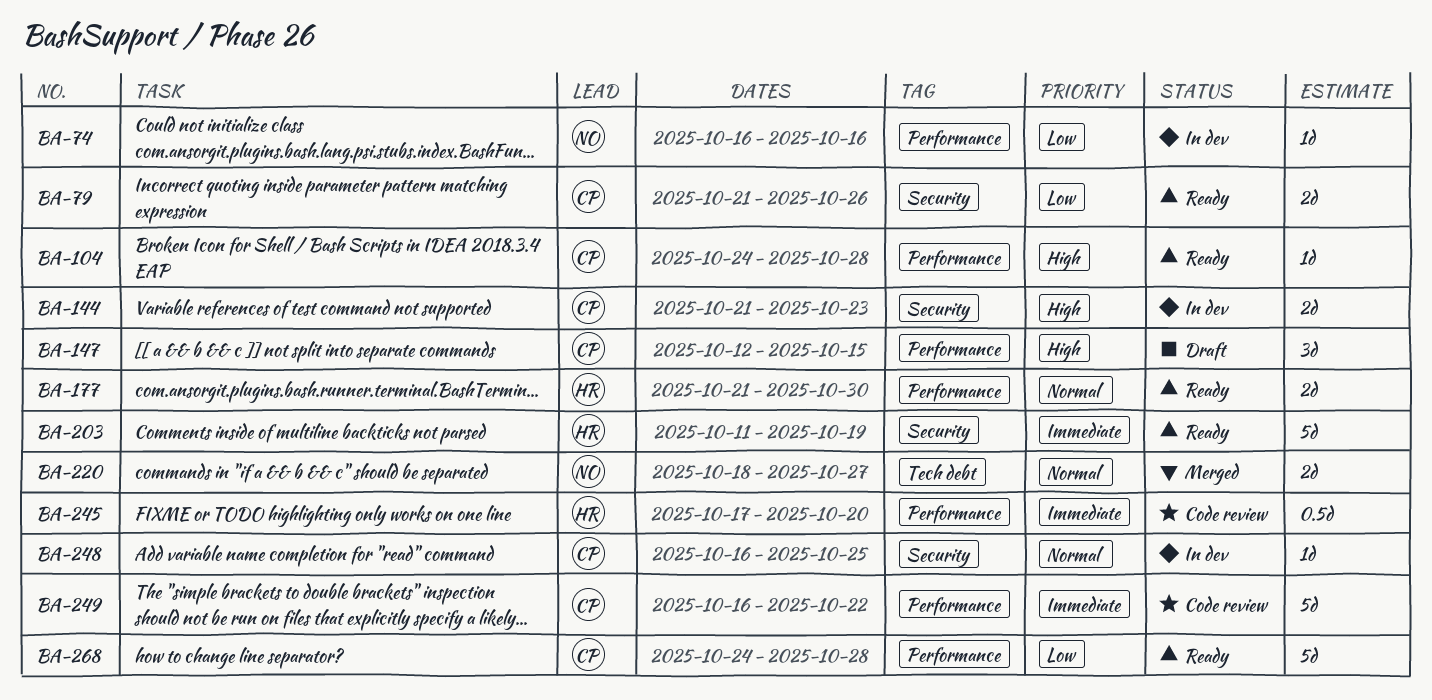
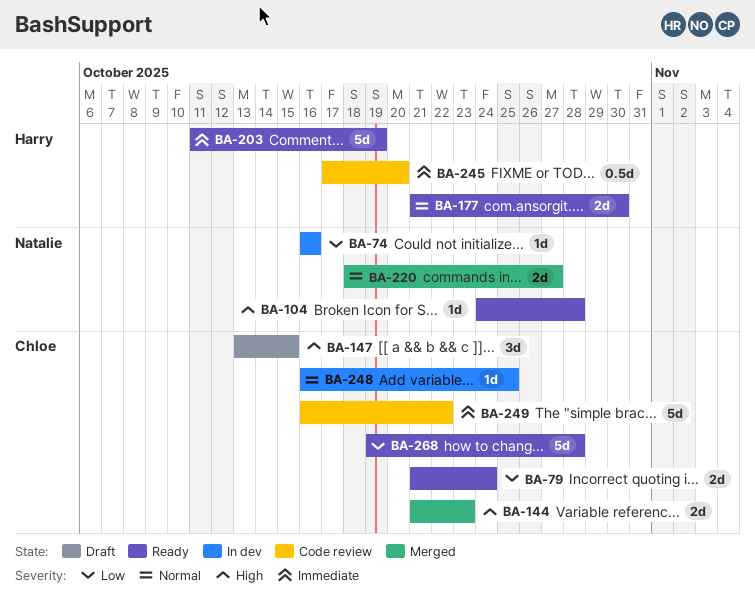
BA-79, due: Oct 26 -> Oct 24
BA-104, owner: Chloe -> Natalie
BA-144, status: In dev -> Merged
BA-147, start: Oct 12 -> Oct 13
BA-268, start: Oct 24 -> Oct 19

